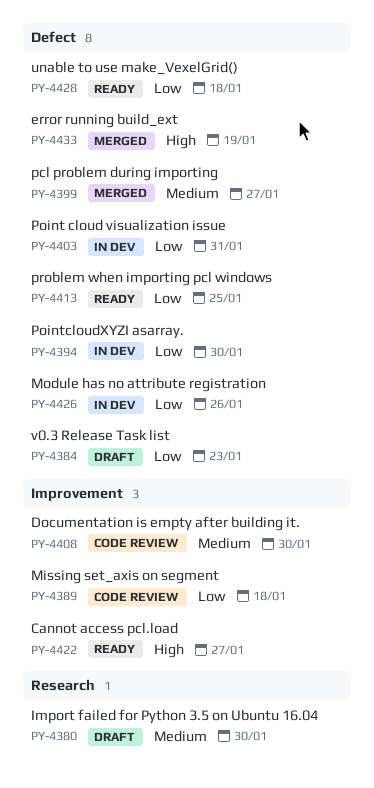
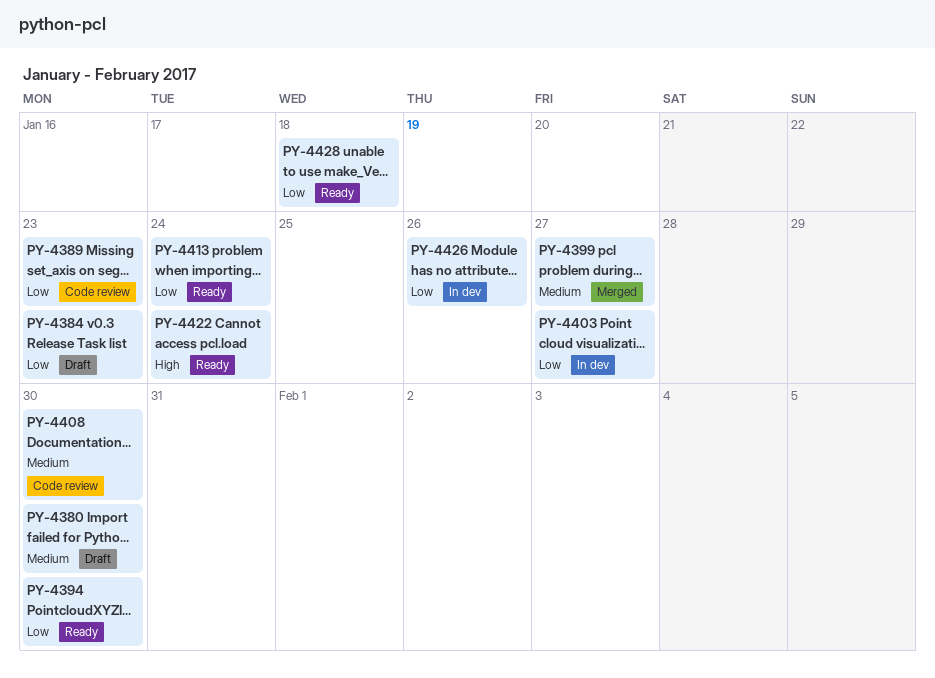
PY-4389, due: Jan 18 -> Jan 23
PY-4394, status: In dev -> Ready
PY-4403, due: Jan 31 -> Jan 27
PY-4413, due: Jan 25 -> Jan 24
PY-4422, due: Jan 27 -> Jan 24
PY-4433: present -> none

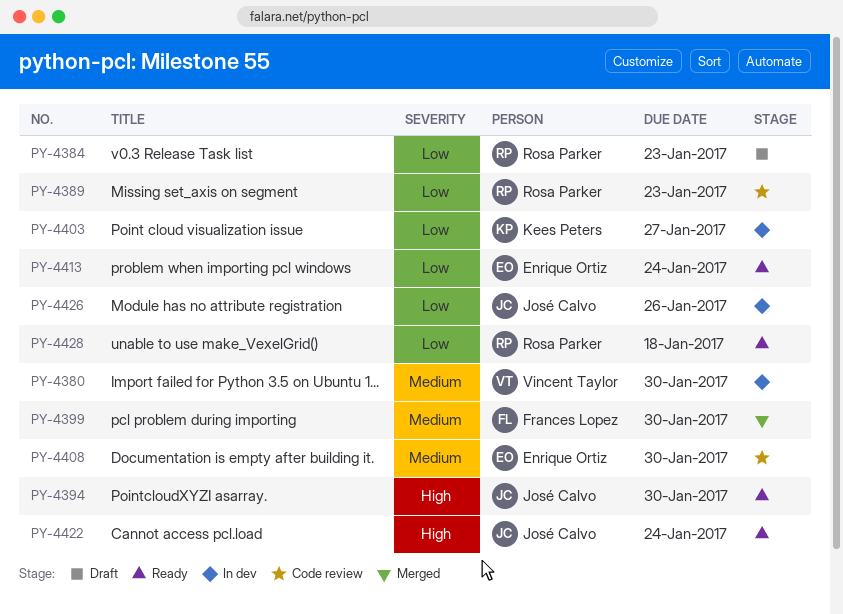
PY-4380, status: Draft -> In dev
PY-4394, priority: Low -> High
PY-4399, due: Jan 27 -> Jan 30

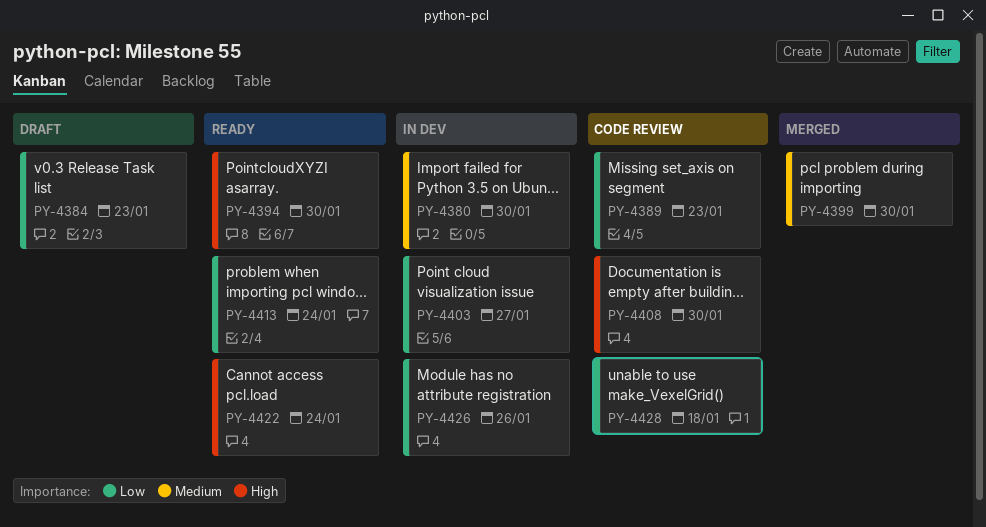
PY-4408, priority: Medium -> High
PY-4428, status: Ready -> Code review

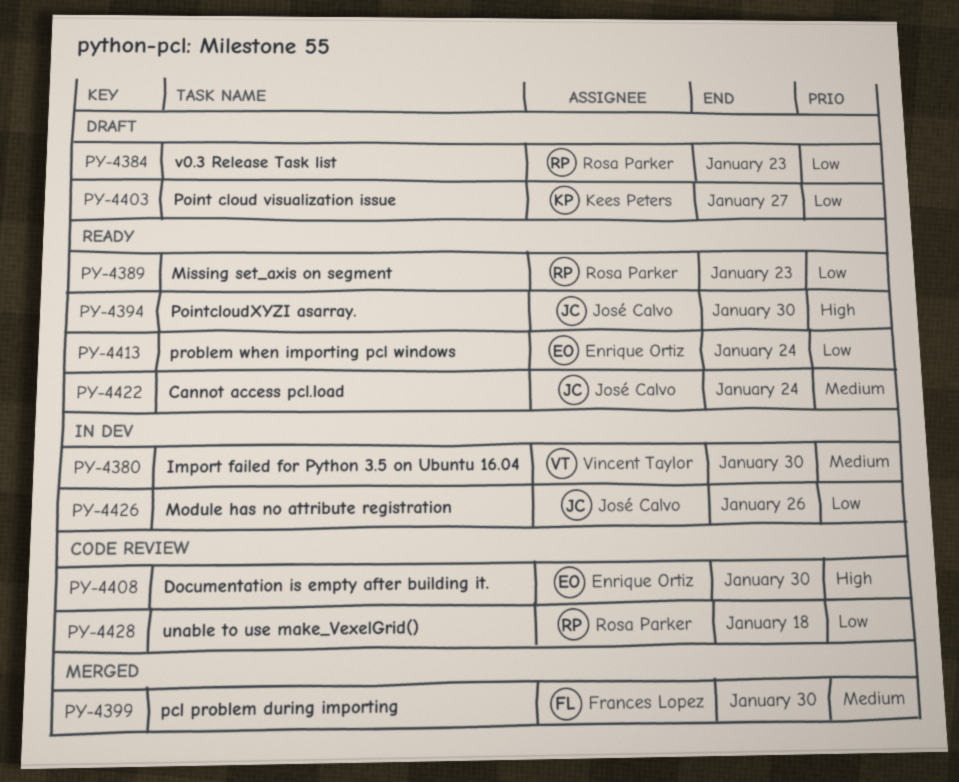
PY-4389, status: Code review -> Ready
PY-4403, status: In dev -> Draft
PY-4422, priority: High -> Medium

